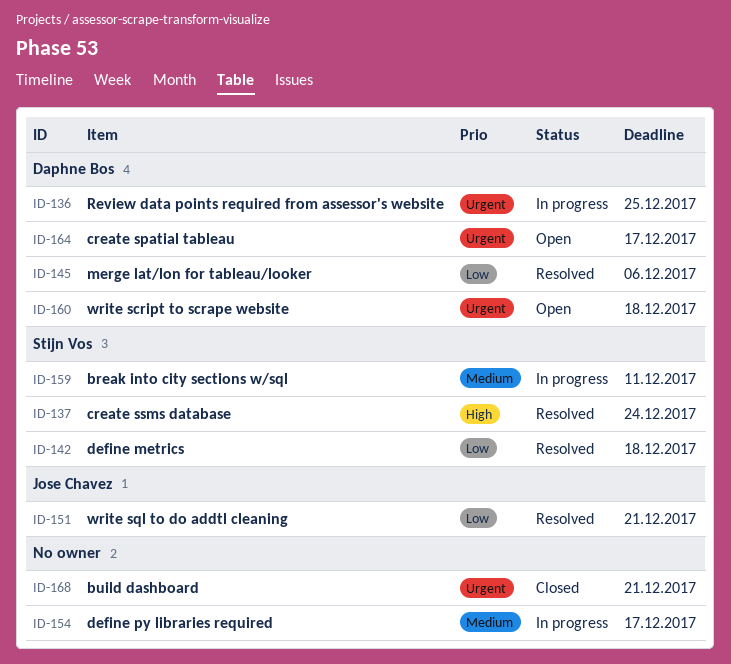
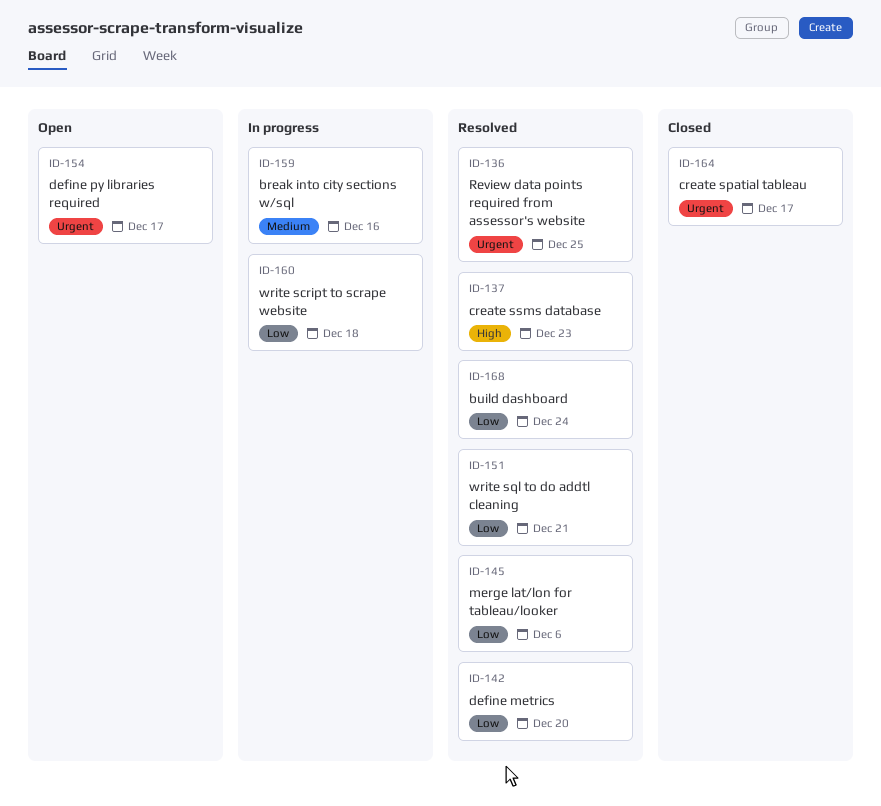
ID-136, status: In progress -> Resolved
ID-137, due: Dec 24 -> Dec 23
ID-142, due: Dec 18 -> Dec 20
ID-154, status: In progress -> Open
ID-154, priority: Medium -> Urgent
ID-159, due: Dec 11 -> Dec 16
ID-160, status: Open -> In progress
ID-160, priority: Urgent -> Low
ID-164, status: Open -> Closed
ID-168, status: Closed -> Resolved
ID-168, priority: Urgent -> Low
ID-168, due: Dec 21 -> Dec 24

